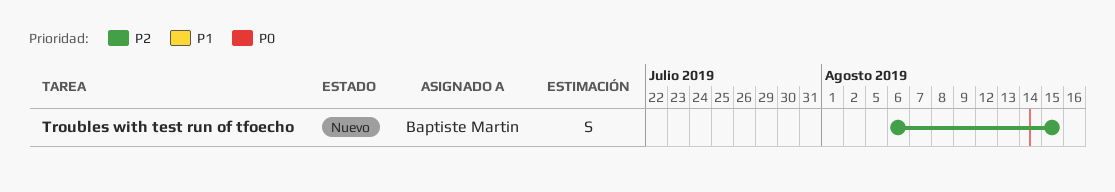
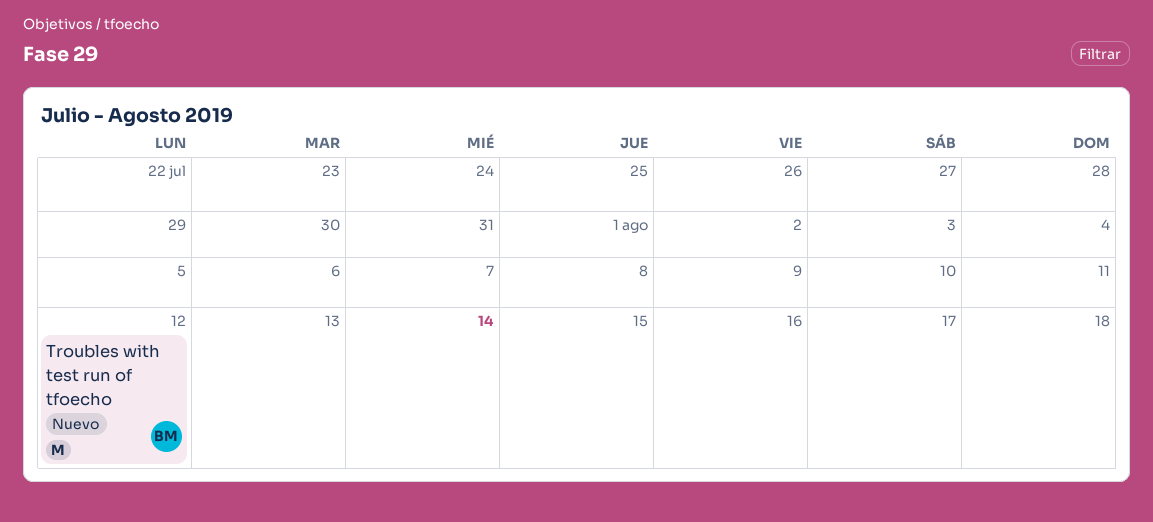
Troubles with test run of tfoecho, estimate: S -> M
Troubles with test run of tfoecho, due: Aug 15 -> Aug 12

